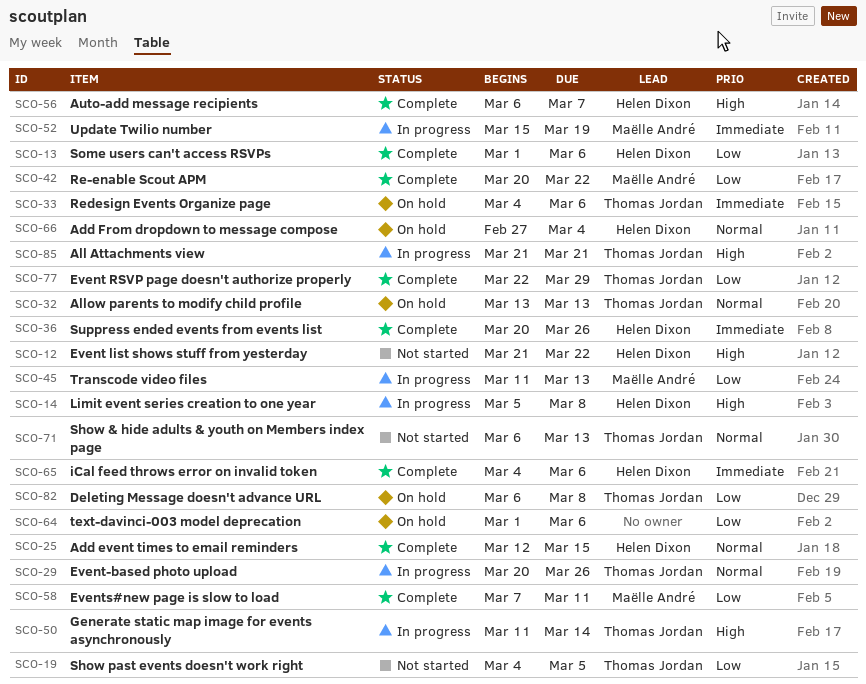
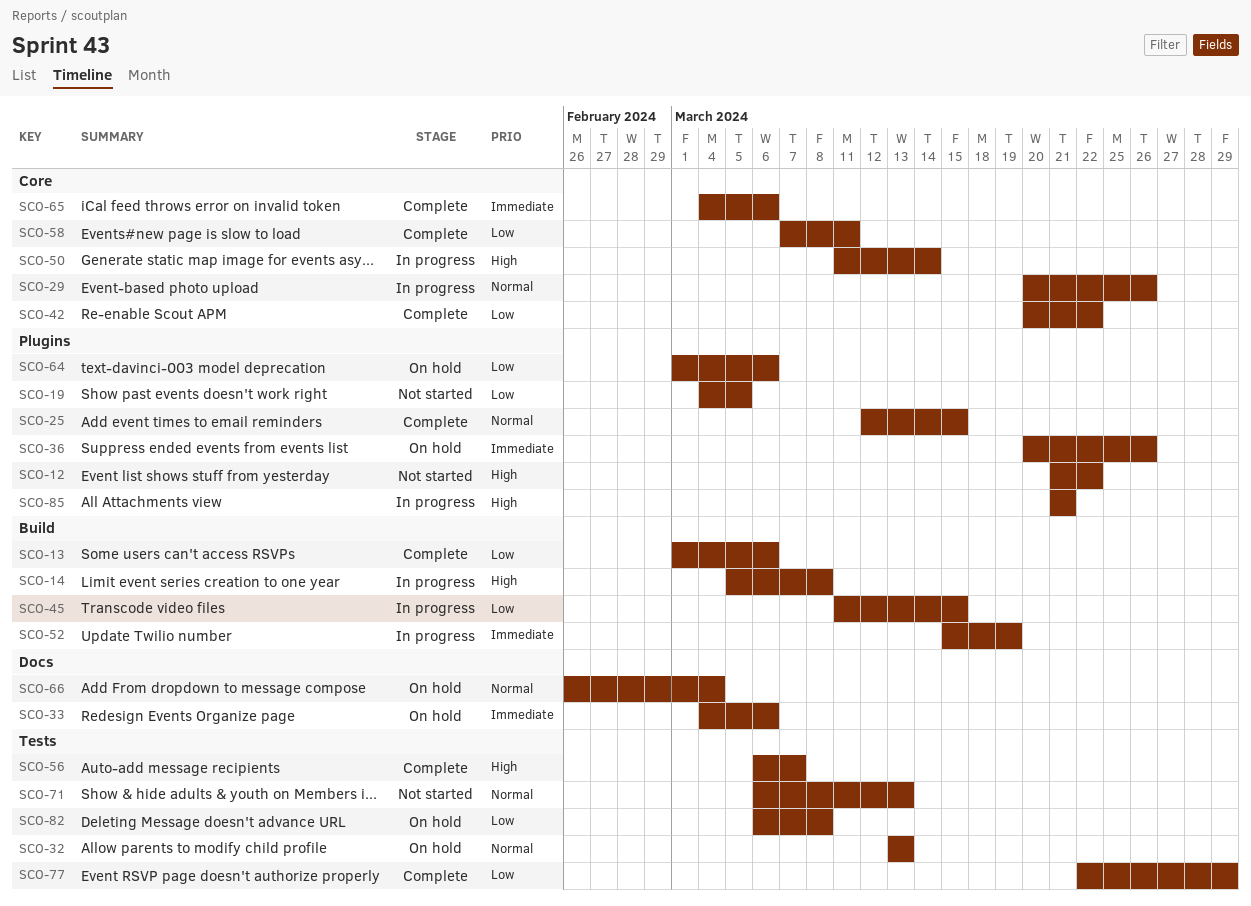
SCO-36, status: Complete -> On hold
SCO-45, due: Mar 13 -> Mar 15
SCO-66, start: Feb 27 -> Feb 26

